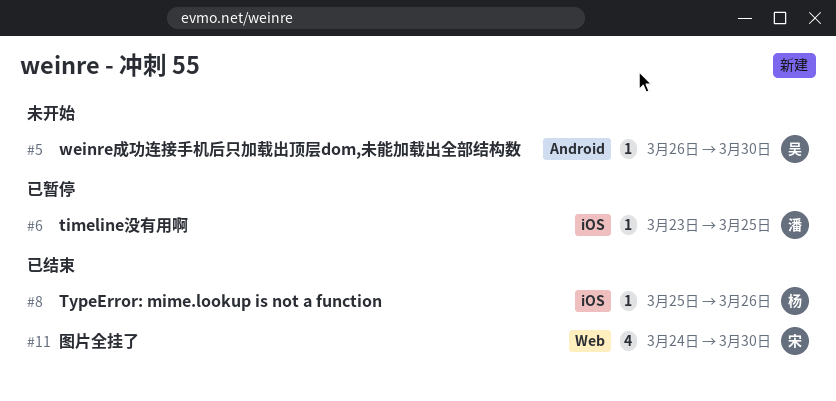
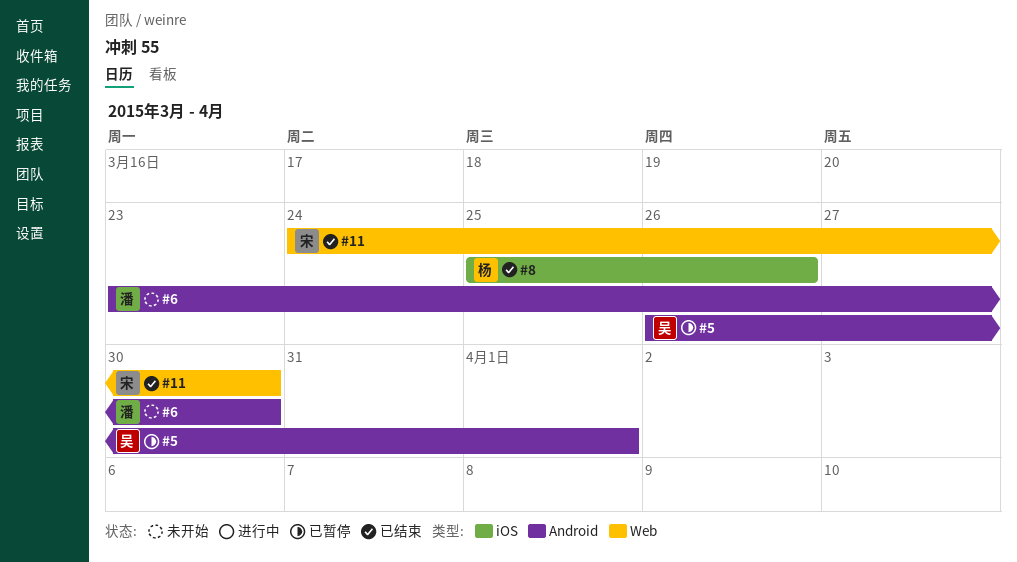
#5, status: 未开始 -> 已暂停
#5, due: Mar 30 -> Apr 1
#6, status: 已暂停 -> 未开始
#6, label: iOS -> Android
#6, due: Mar 25 -> Mar 30

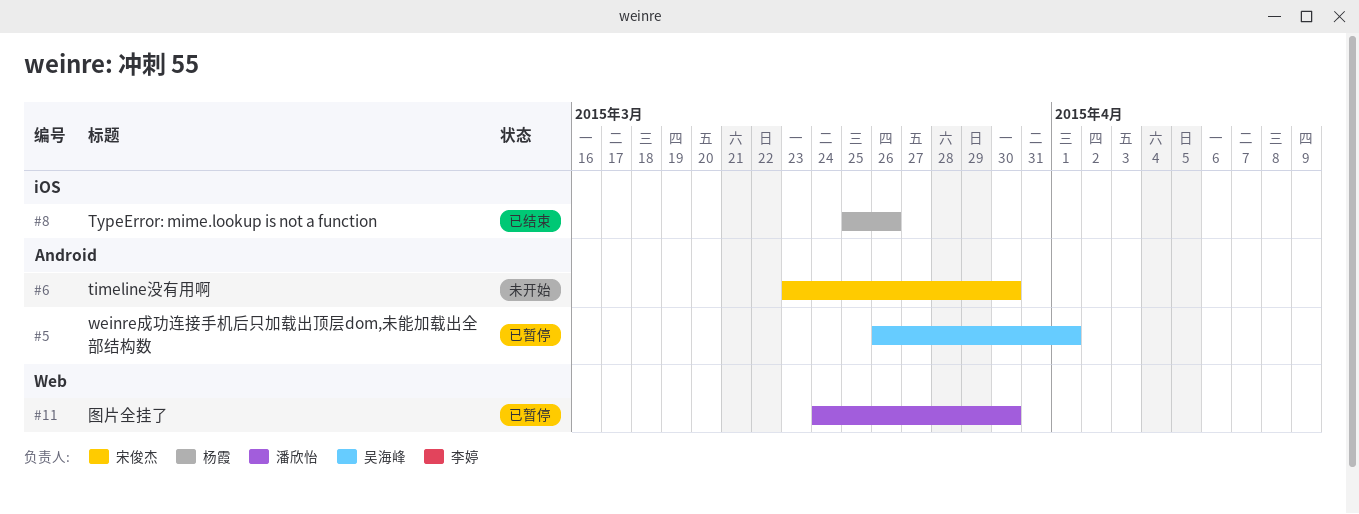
#6, owner: 潘欣怡 -> 宋俊杰
#11, status: 已结束 -> 已暂停
#11, owner: 宋俊杰 -> 潘欣怡

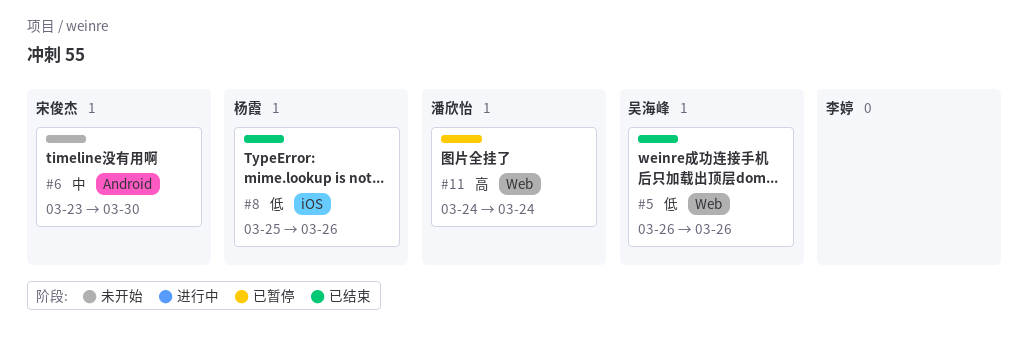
#5, status: 已暂停 -> 已结束
#5, label: Android -> Web
#5, due: Apr 1 -> Mar 26
#11, due: Mar 30 -> Mar 24

